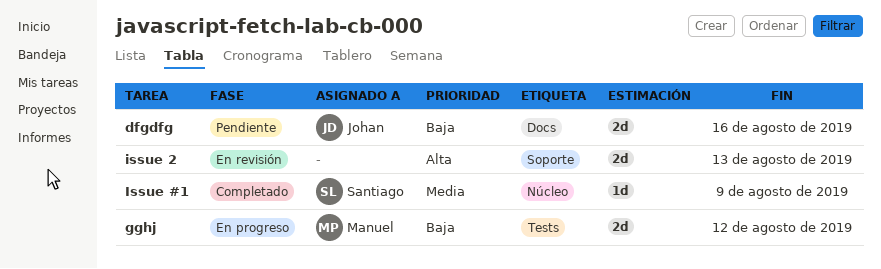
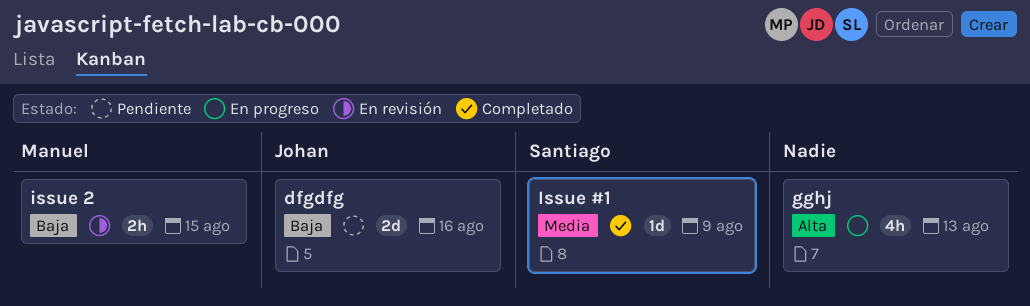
gghj, owner: Manuel -> none
gghj, priority: Baja -> Alta
gghj, estimate: 2d -> 4h
gghj, due: Aug 12 -> Aug 13
issue 2, owner: none -> Manuel
issue 2, priority: Alta -> Baja
issue 2, estimate: 2d -> 2h
issue 2, due: Aug 13 -> Aug 15

